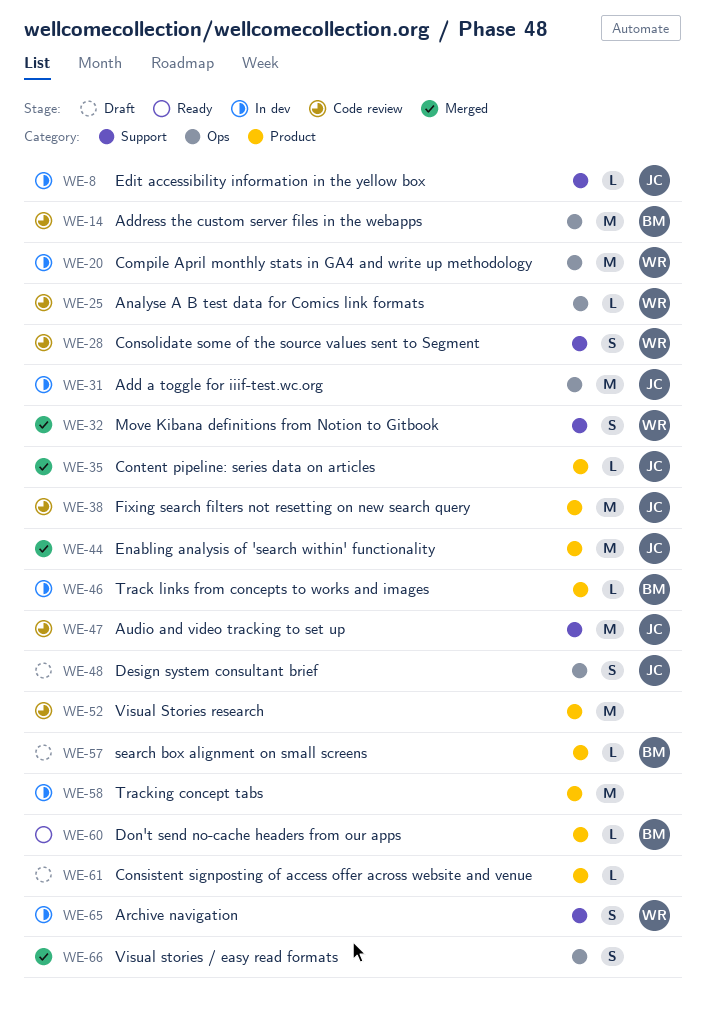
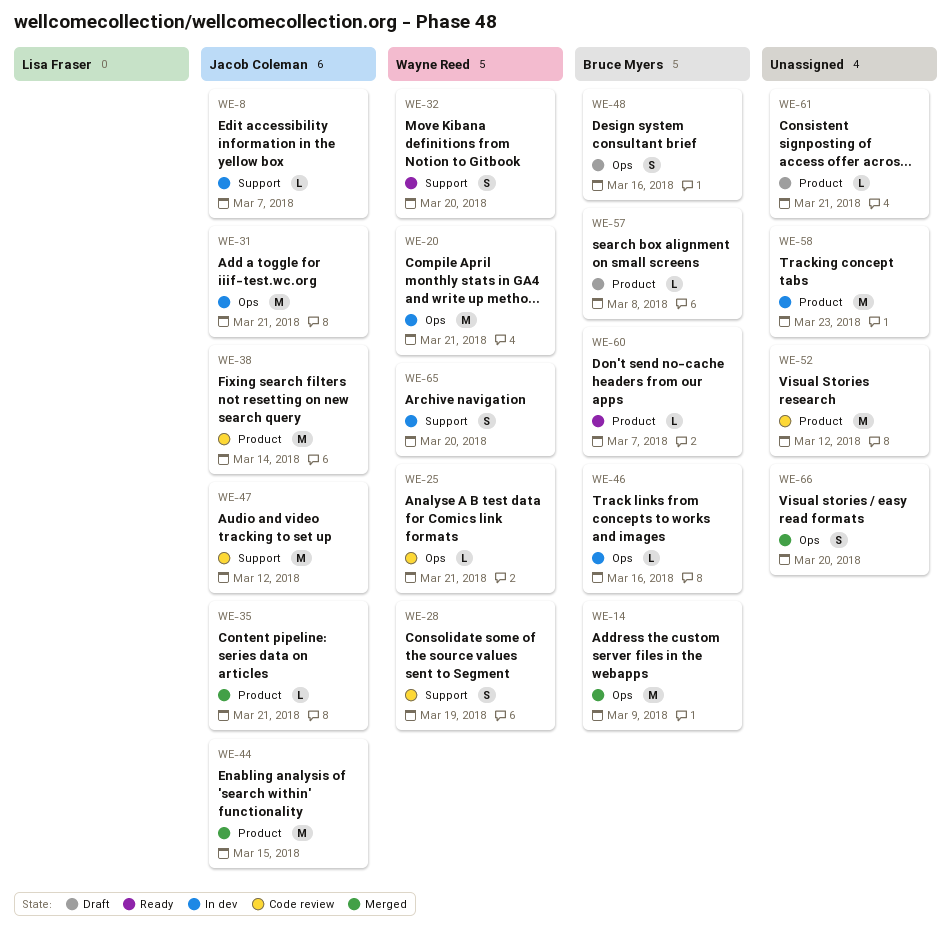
WE-14, status: Code review -> Merged
WE-32, status: Merged -> Ready
WE-46, label: Product -> Ops
WE-48, owner: Jacob Coleman -> Bruce Myers

